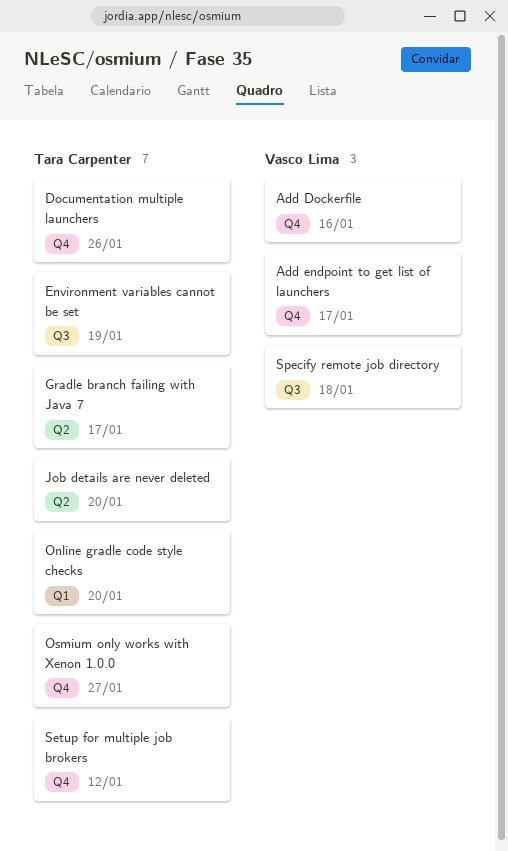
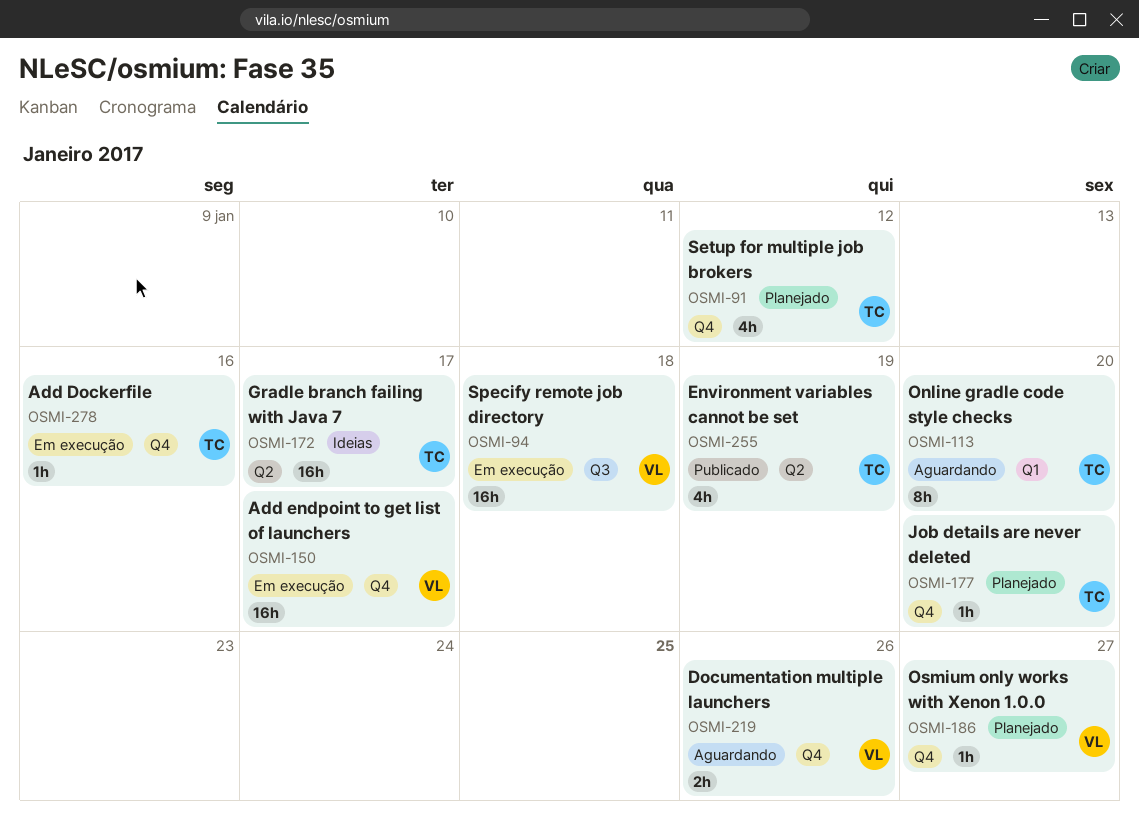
Add Dockerfile, owner: Vasco Lima -> Tara Carpenter
Documentation multiple launchers, owner: Tara Carpenter -> Vasco Lima
Environment variables cannot be set, label: Q3 -> Q2
Job details are never deleted, label: Q2 -> Q4
Osmium only works with Xenon 1.0.0, owner: Tara Carpenter -> Vasco Lima

